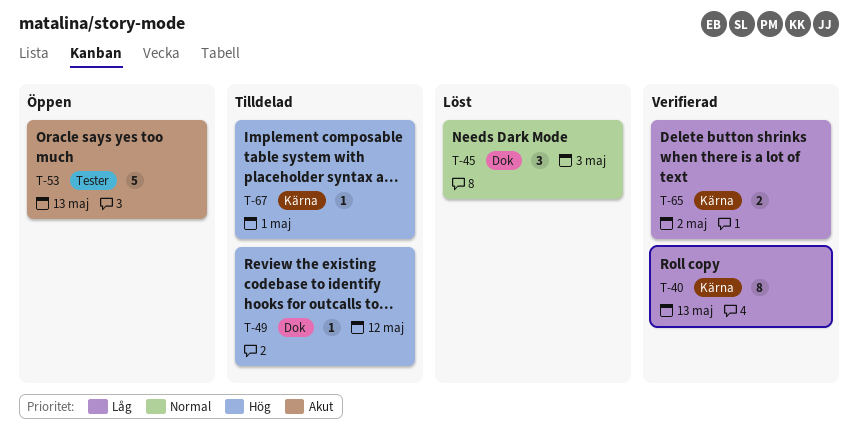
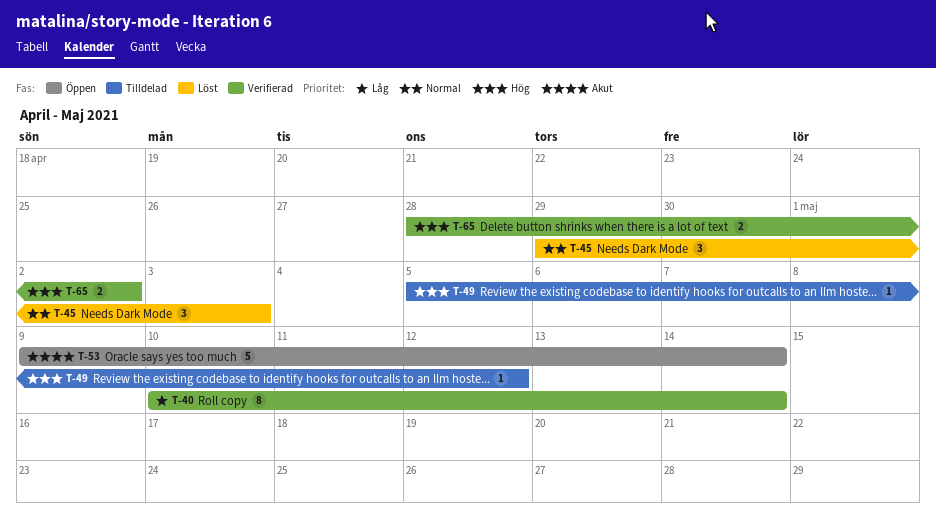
T-40, due: May 13 -> May 14
T-53, due: May 13 -> May 14
T-65, priority: Låg -> Hög
T-67: present -> none

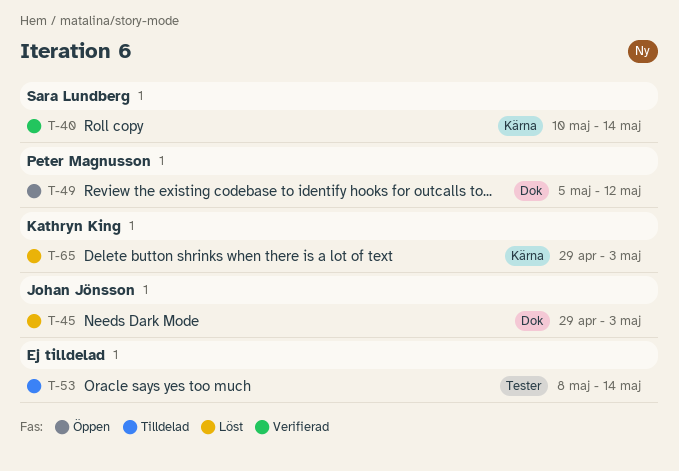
T-49, status: Tilldelad -> Öppen
T-53, status: Öppen -> Tilldelad
T-53, start: May 9 -> May 8
T-65, status: Verifierad -> Löst
T-65, start: Apr 28 -> Apr 29
T-65, due: May 2 -> May 3

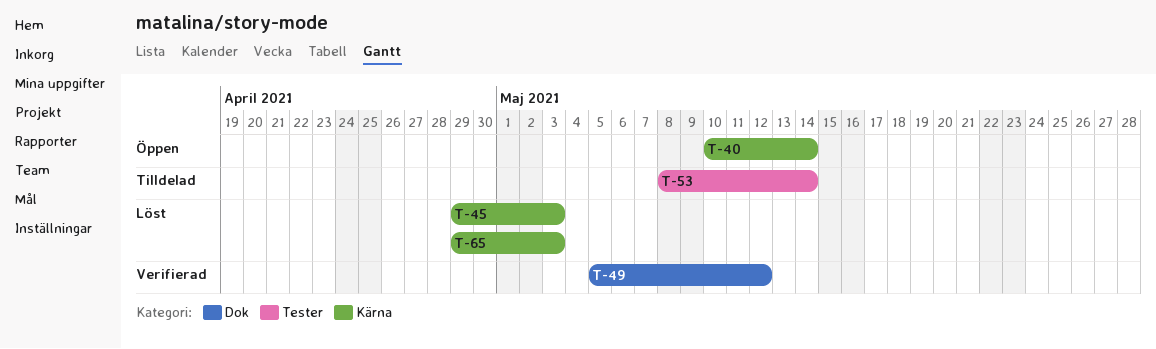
T-40, status: Verifierad -> Öppen
T-45, label: Dok -> Kärna
T-49, status: Öppen -> Verifierad

